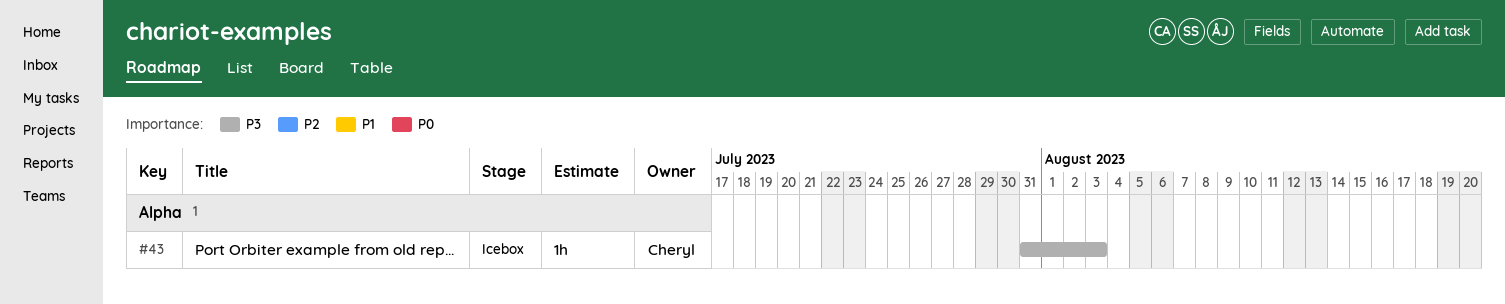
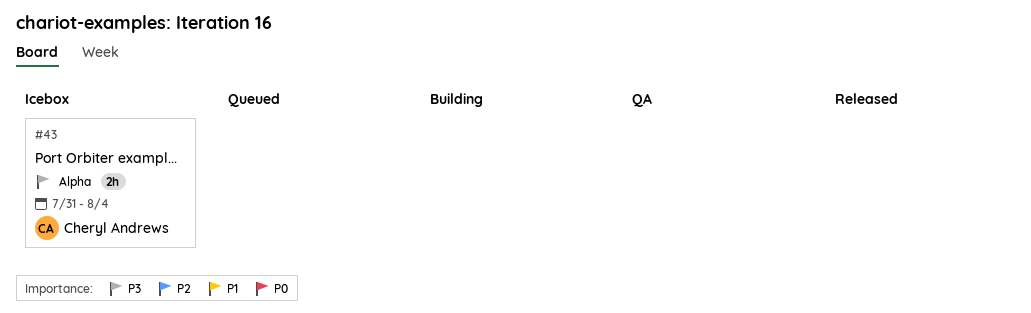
#43, estimate: 1h -> 2h
#43, due: Aug 3 -> Aug 4

